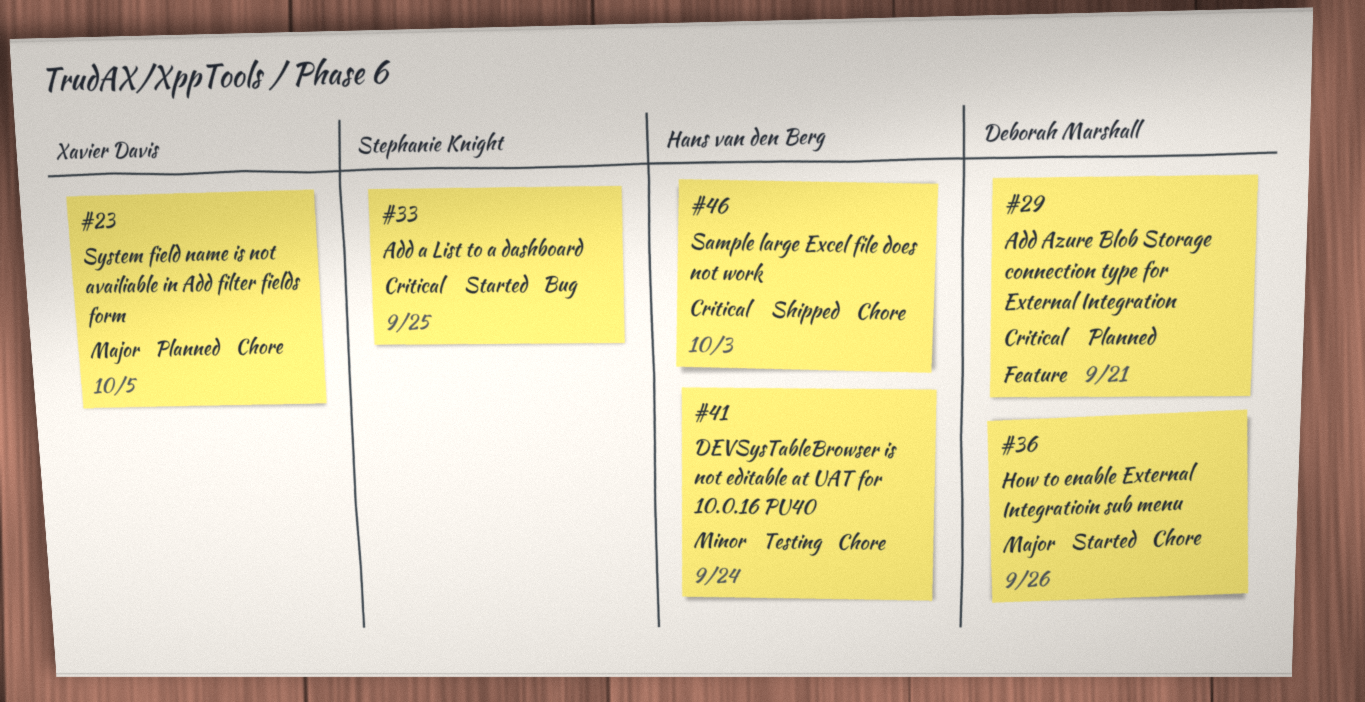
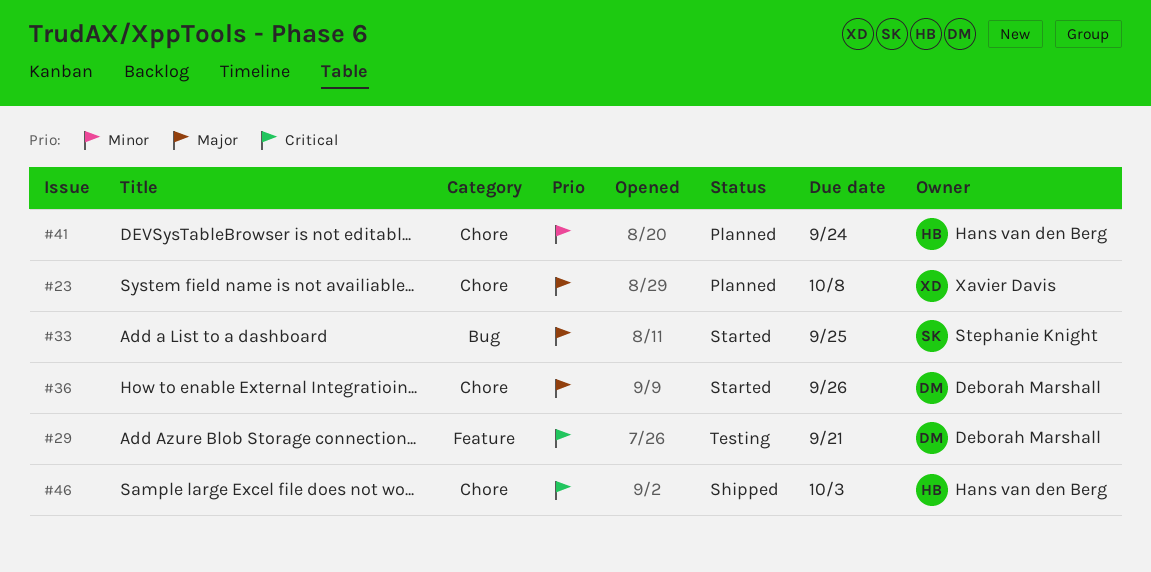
#23, due: Oct 5 -> Oct 8
#29, status: Planned -> Testing
#33, priority: Critical -> Major
#41, status: Testing -> Planned

